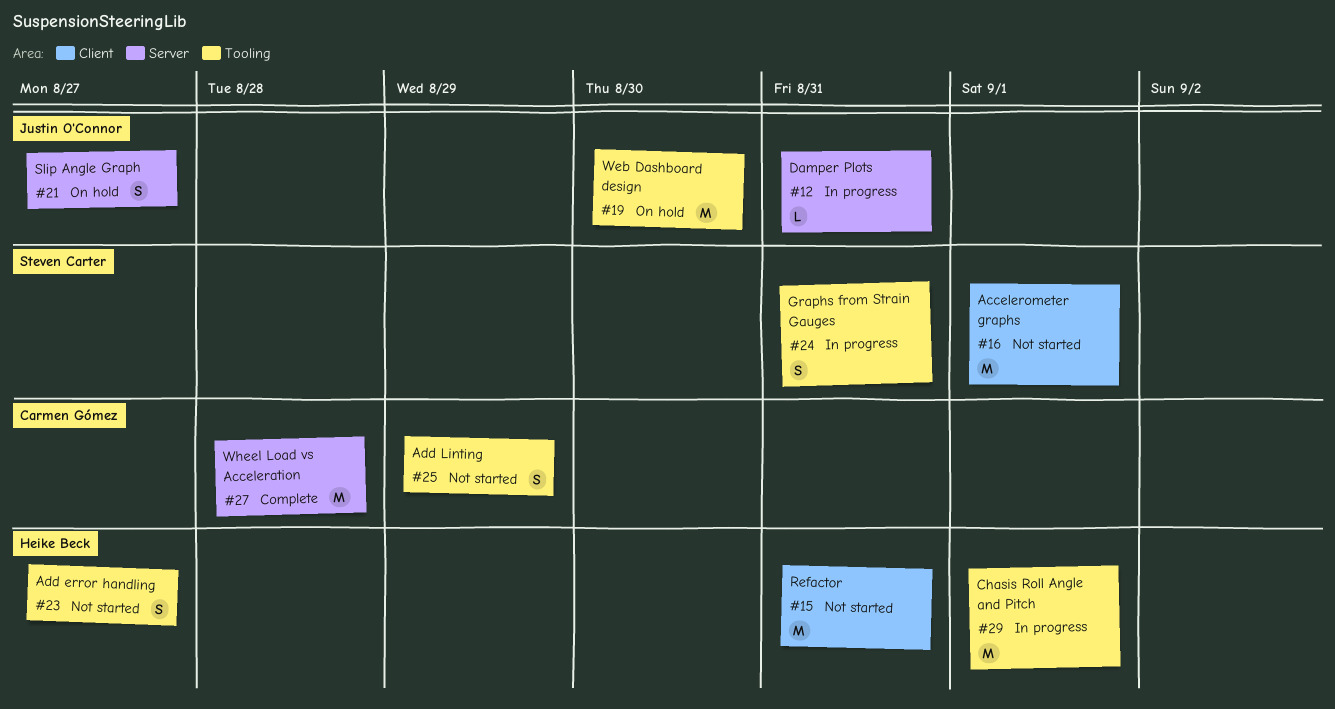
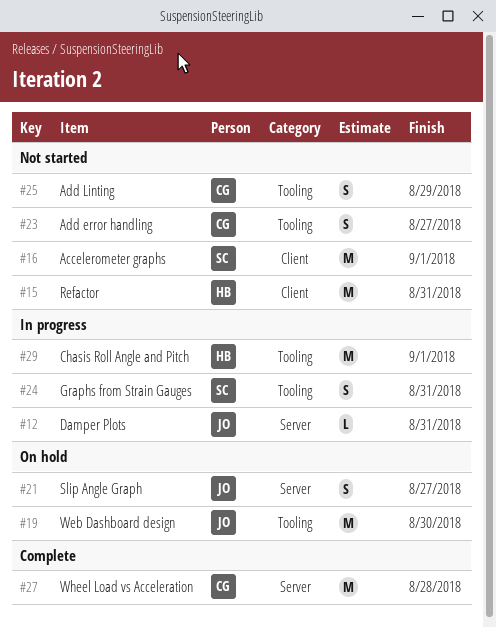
#23, owner: Heike Beck -> Carmen Gómez

